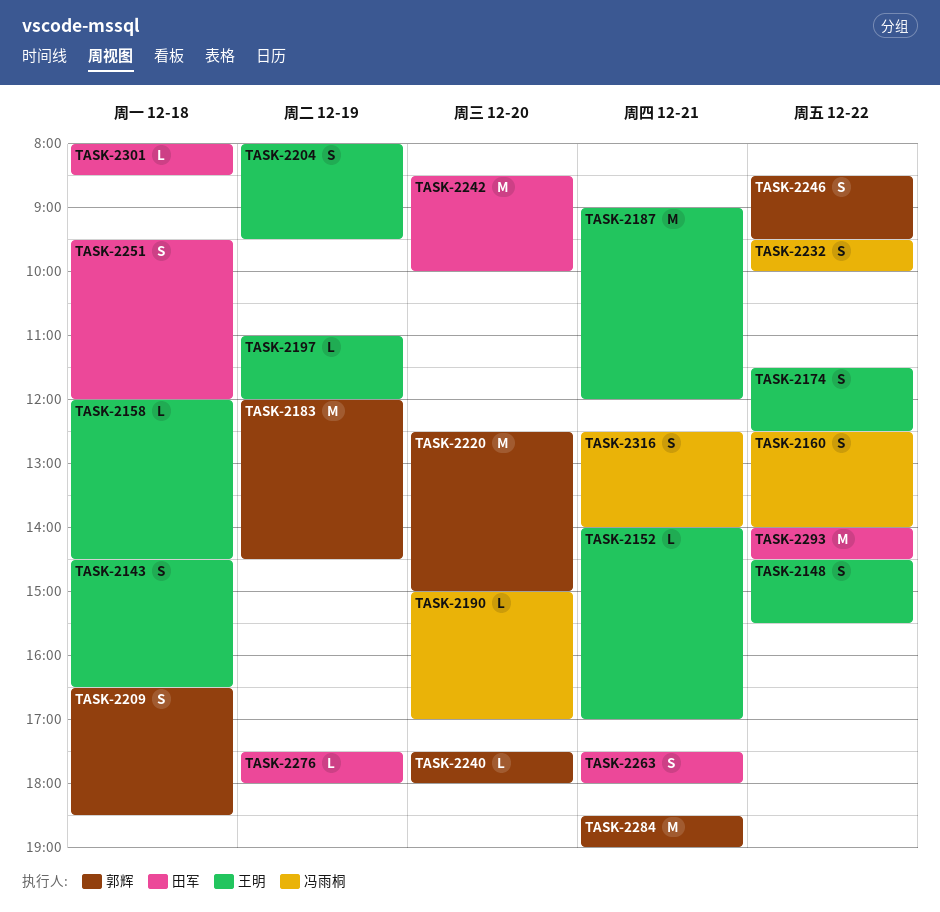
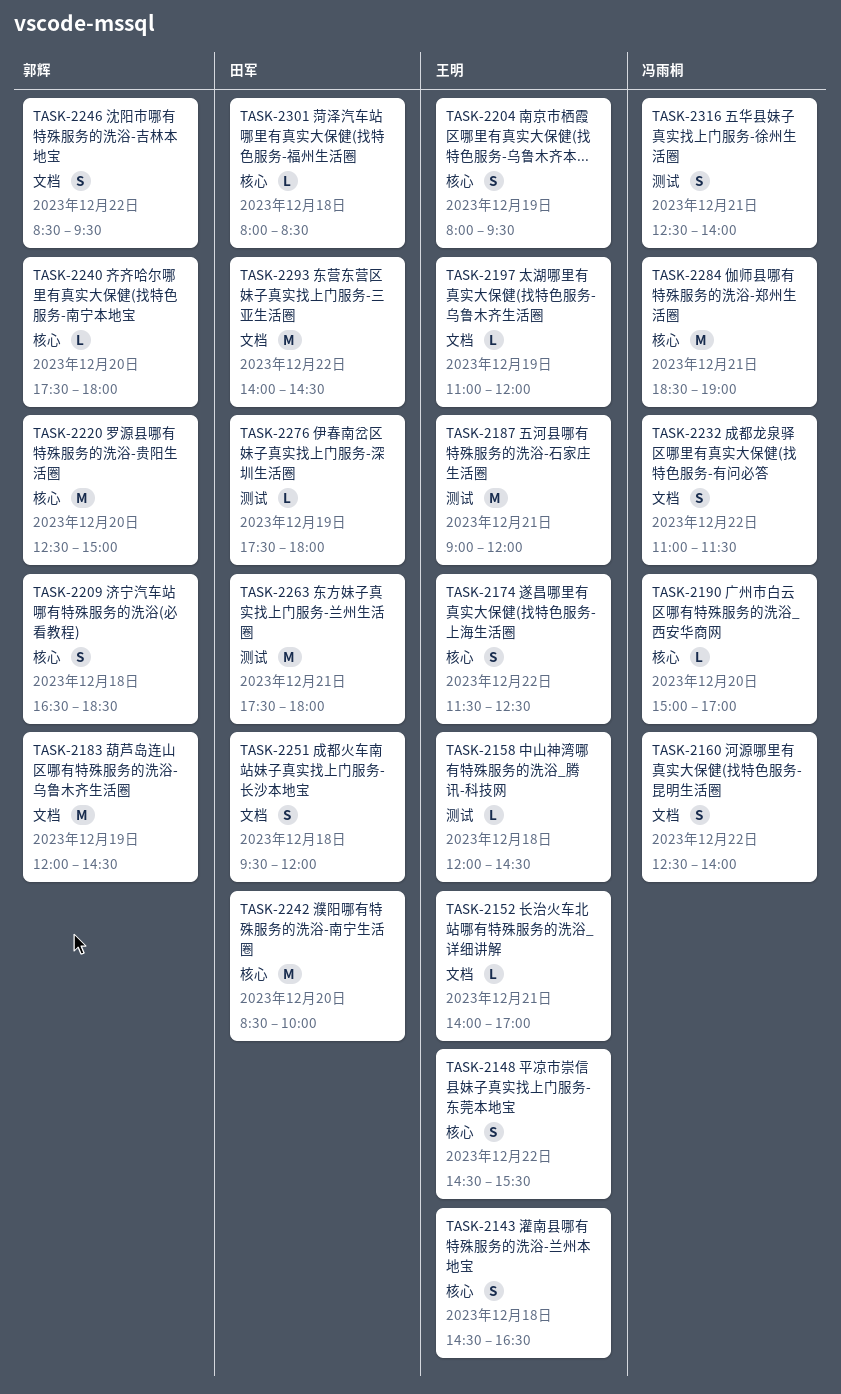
TASK-2232, begins: 09:30 -> 11:00
TASK-2232, ends: 10:00 -> 11:30
TASK-2263, estimate: S -> M
TASK-2284, owner: 郭辉 -> 冯雨桐

